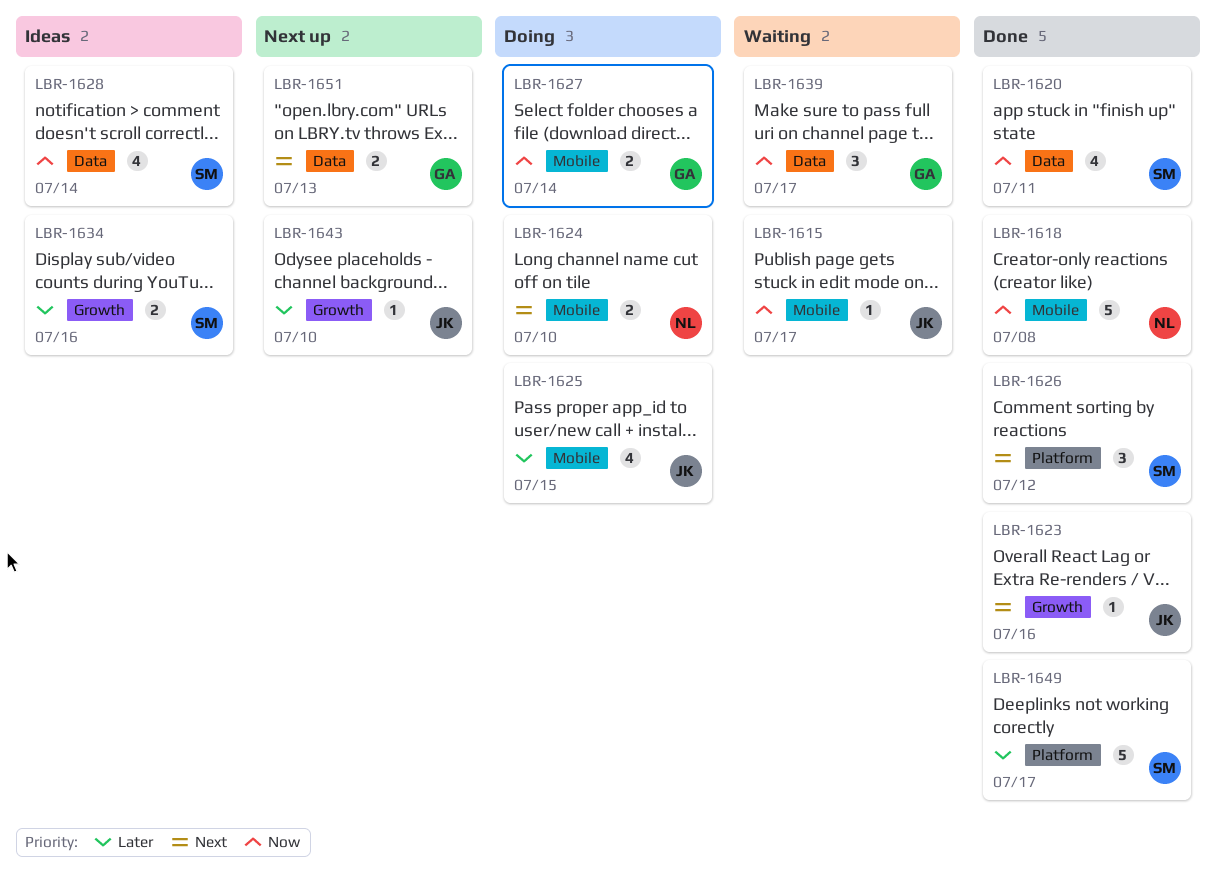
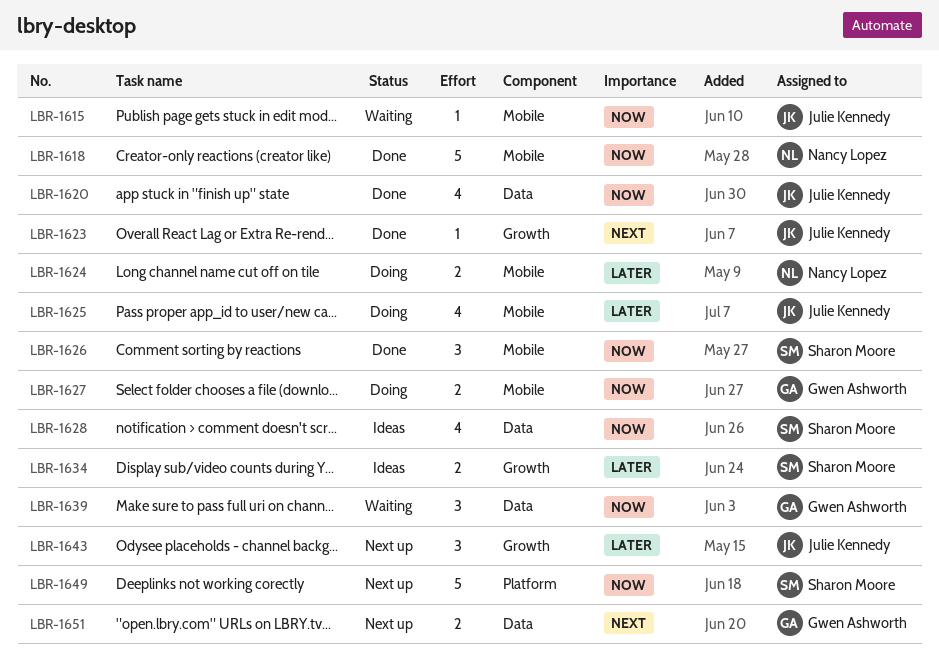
LBR-1620, owner: Sharon Moore -> Julie Kennedy
LBR-1624, priority: Next -> Later
LBR-1626, priority: Next -> Now
LBR-1626, label: Platform -> Mobile
LBR-1643, estimate: 1 -> 3
LBR-1649, status: Done -> Next up
LBR-1649, priority: Later -> Now

